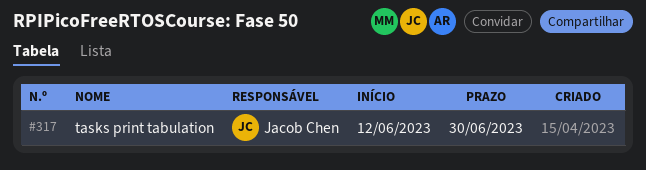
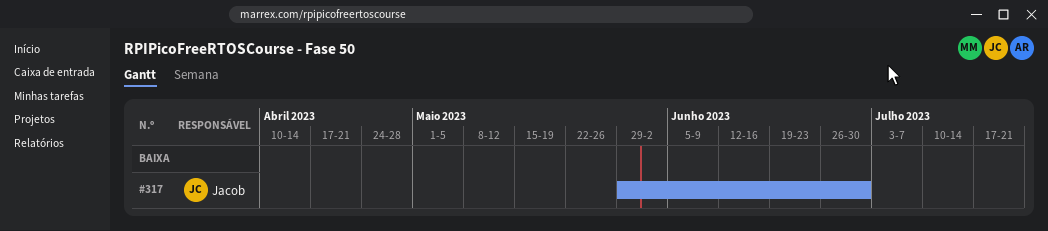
#317, start: Jun 12 -> May 29

